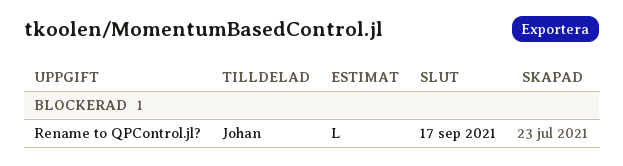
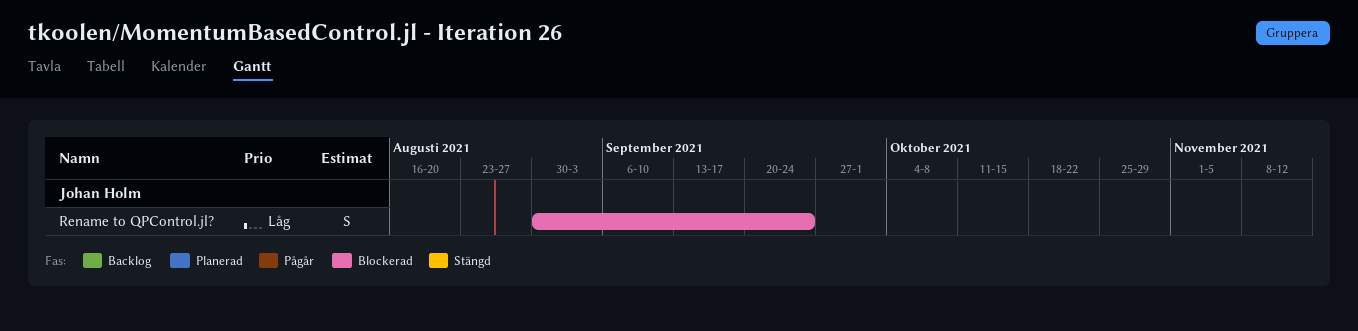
Rename to QPControl.jl?, estimate: L -> S
Rename to QPControl.jl?, due: Sep 17 -> Sep 24

